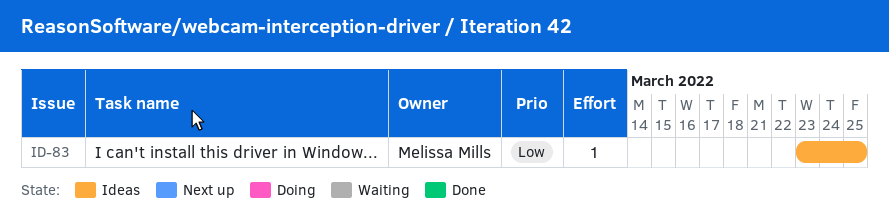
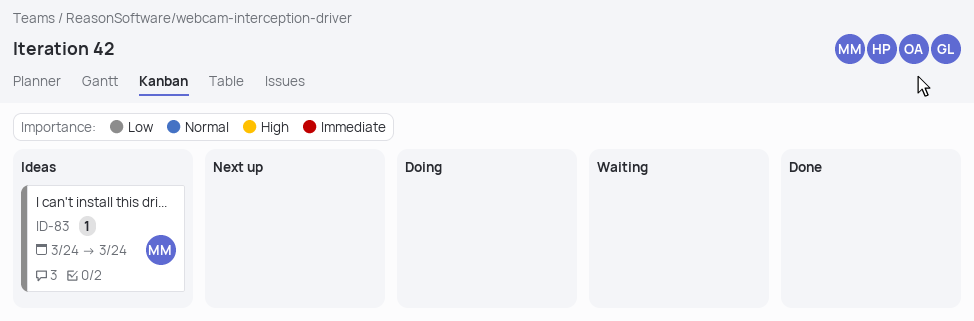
ID-83, start: Mar 23 -> Mar 24
ID-83, due: Mar 25 -> Mar 24

